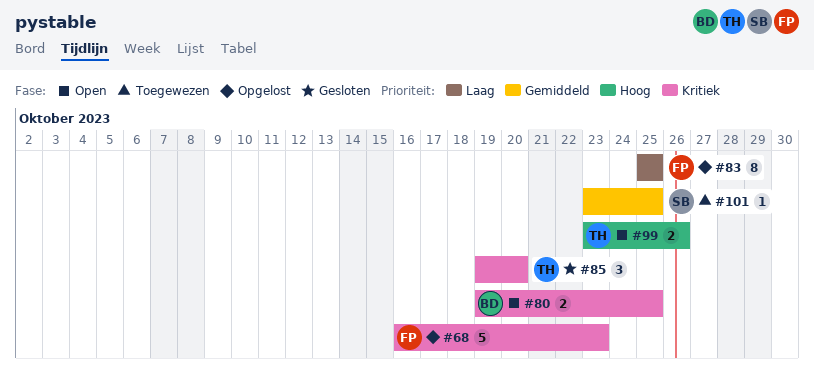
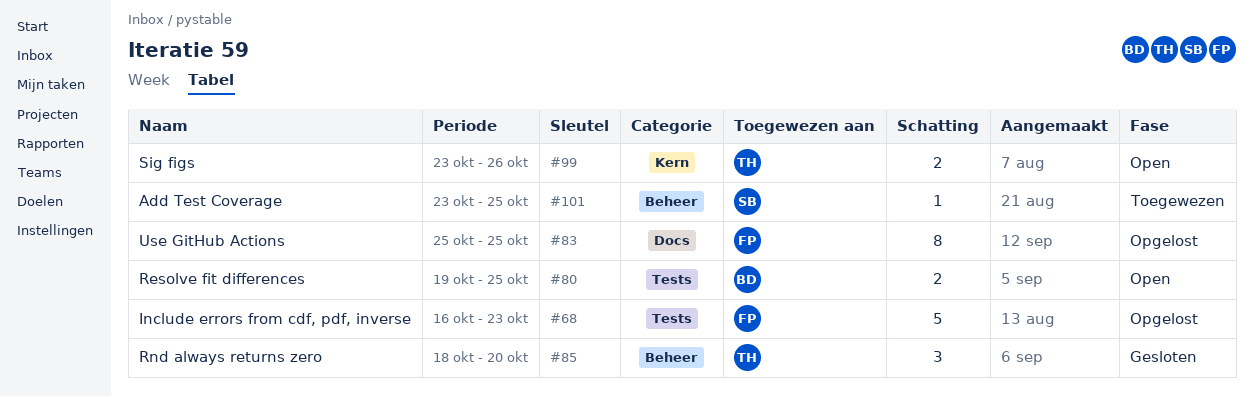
#85, start: Oct 19 -> Oct 18

